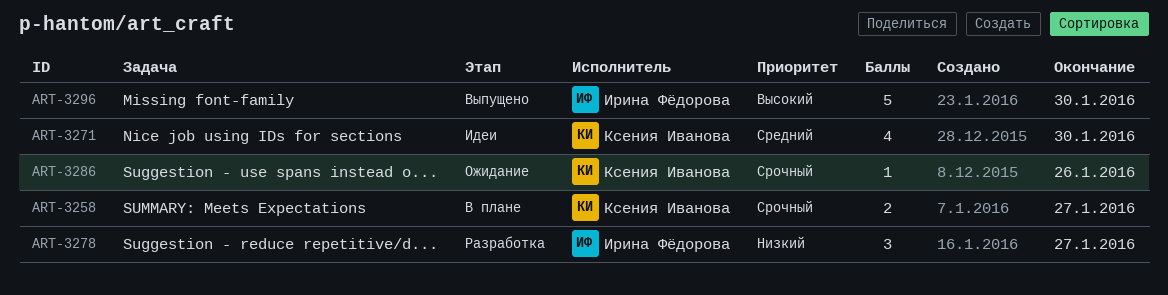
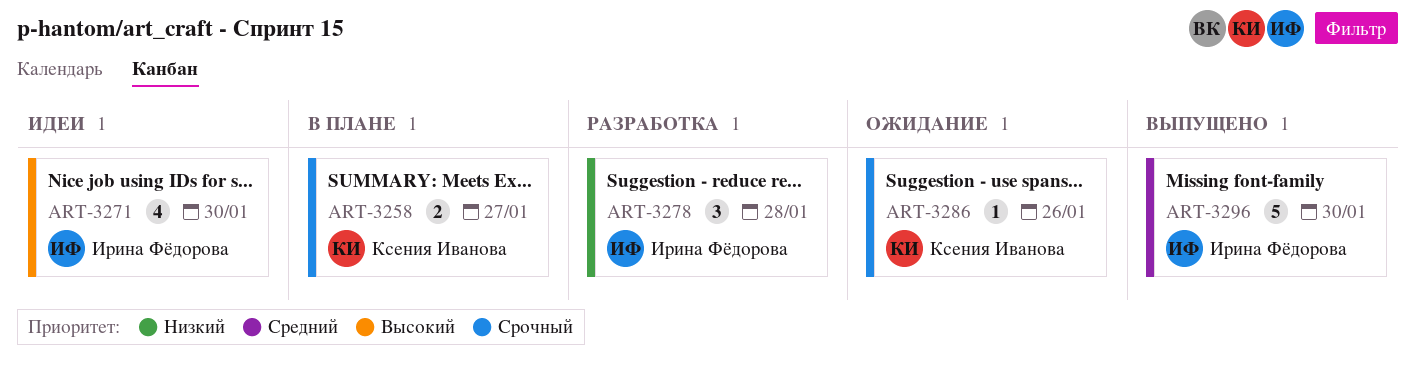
ART-3271, owner: Ксения Иванова -> Ирина Фёдорова
ART-3271, priority: Средний -> Высокий
ART-3278, due: Jan 27 -> Jan 28
ART-3296, priority: Высокий -> Средний

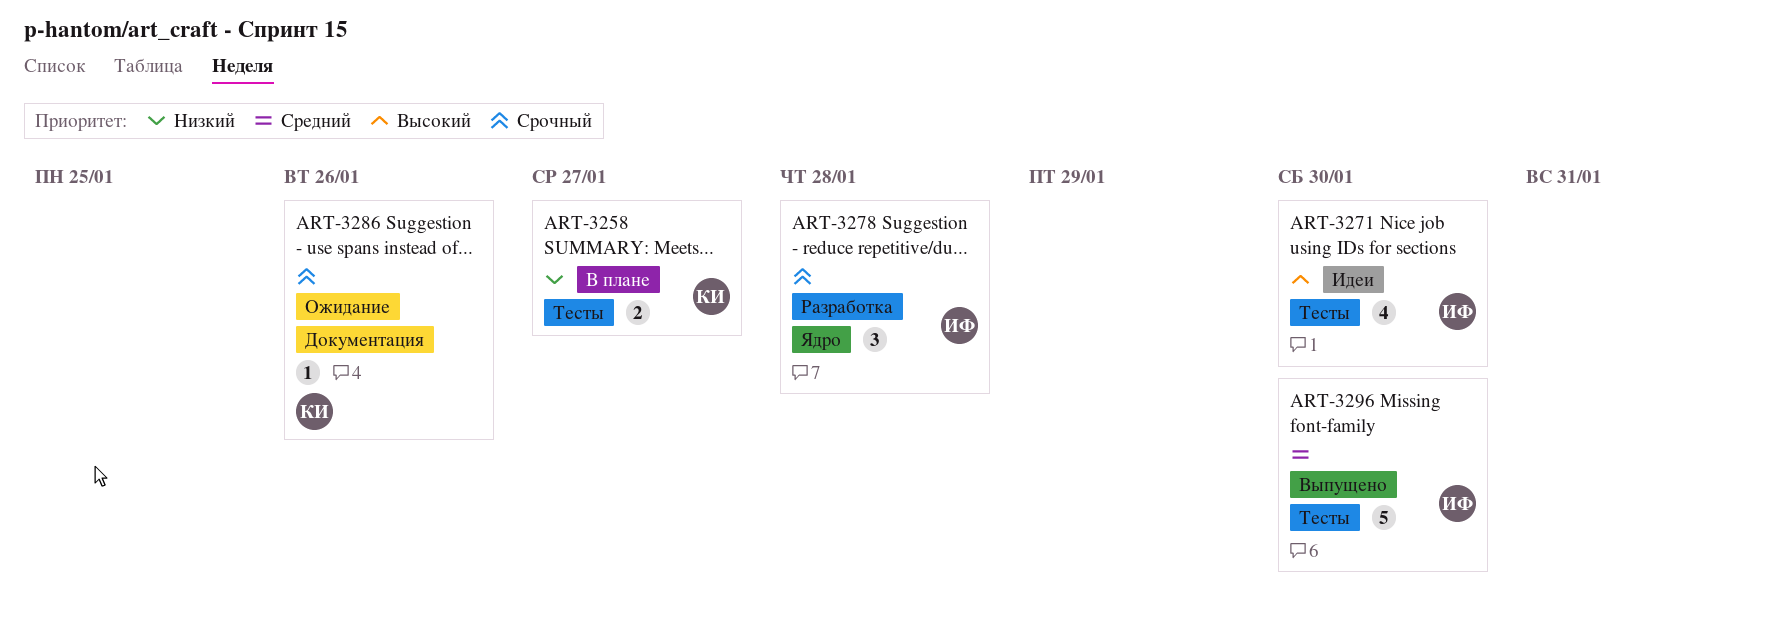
ART-3258, priority: Срочный -> Низкий
ART-3278, priority: Низкий -> Срочный

